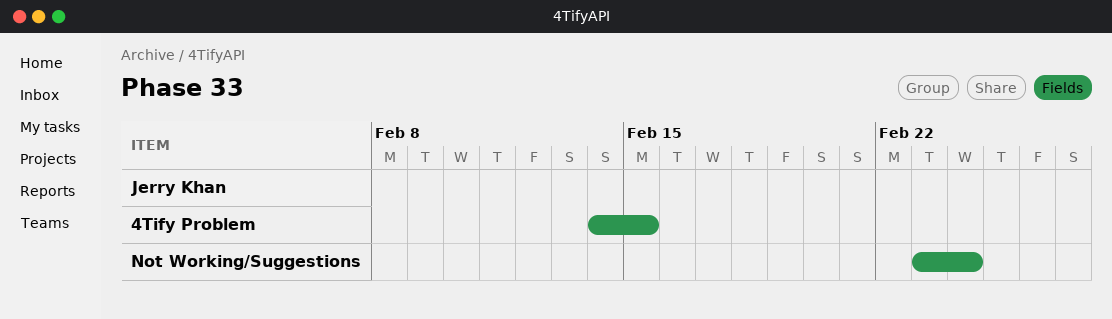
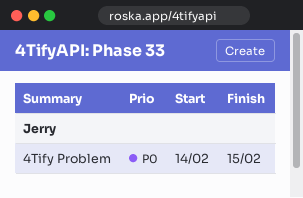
Not Working/Suggestions: present -> none

